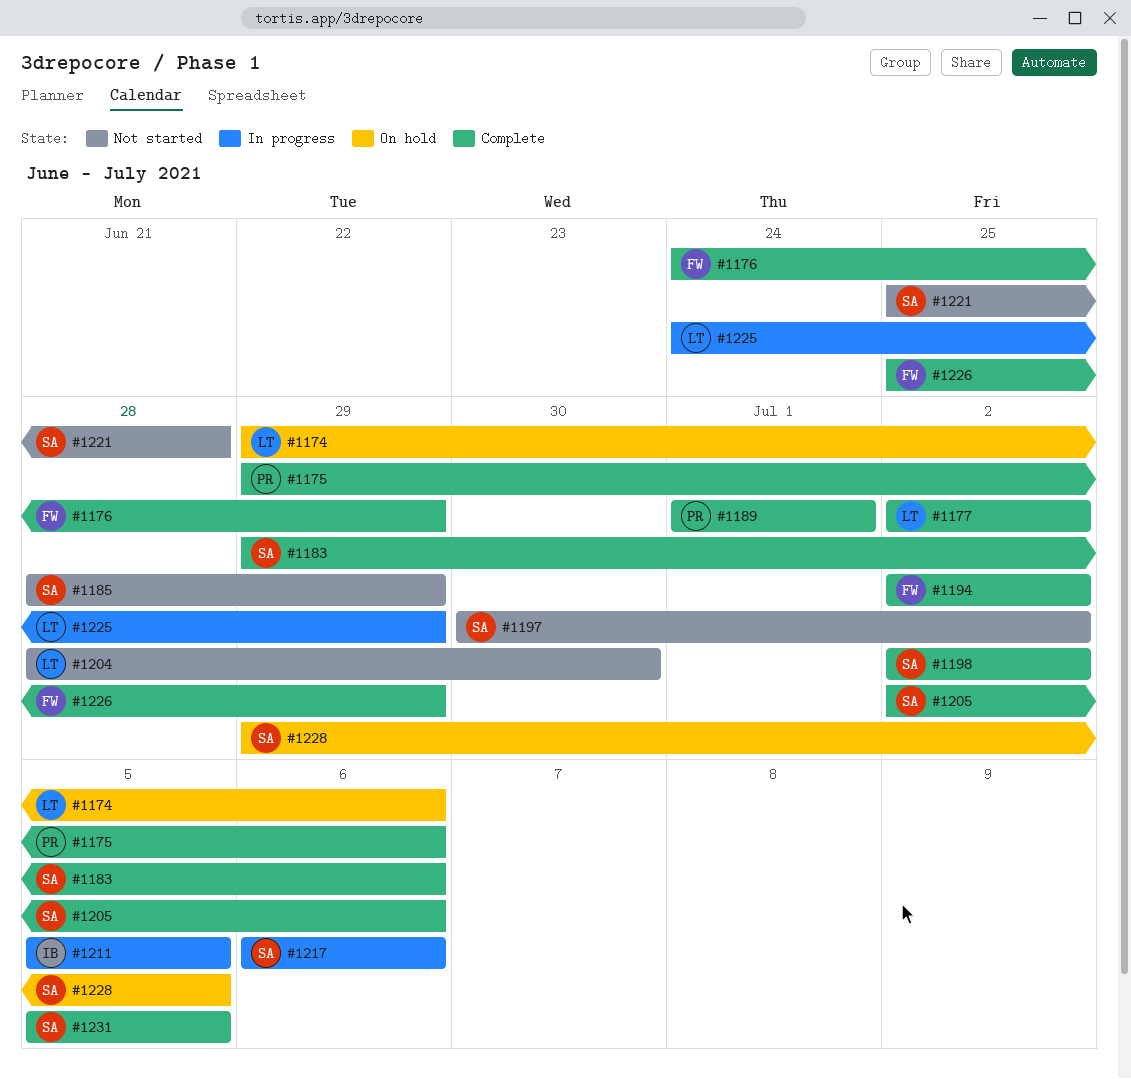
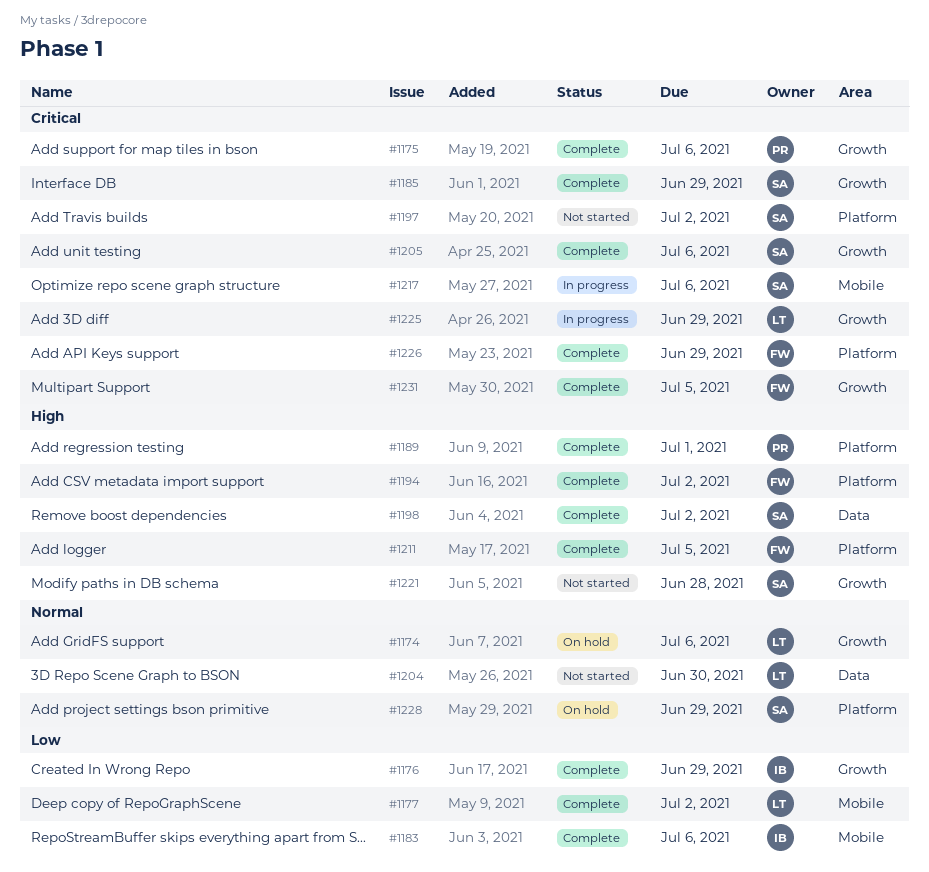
#1176, owner: FW -> IB
#1183, owner: SA -> IB
#1185, status: Not started -> Complete
#1211, status: In progress -> Complete
#1211, owner: IB -> FW
#1228, due: Jul 5 -> Jun 29
#1231, owner: SA -> FW

